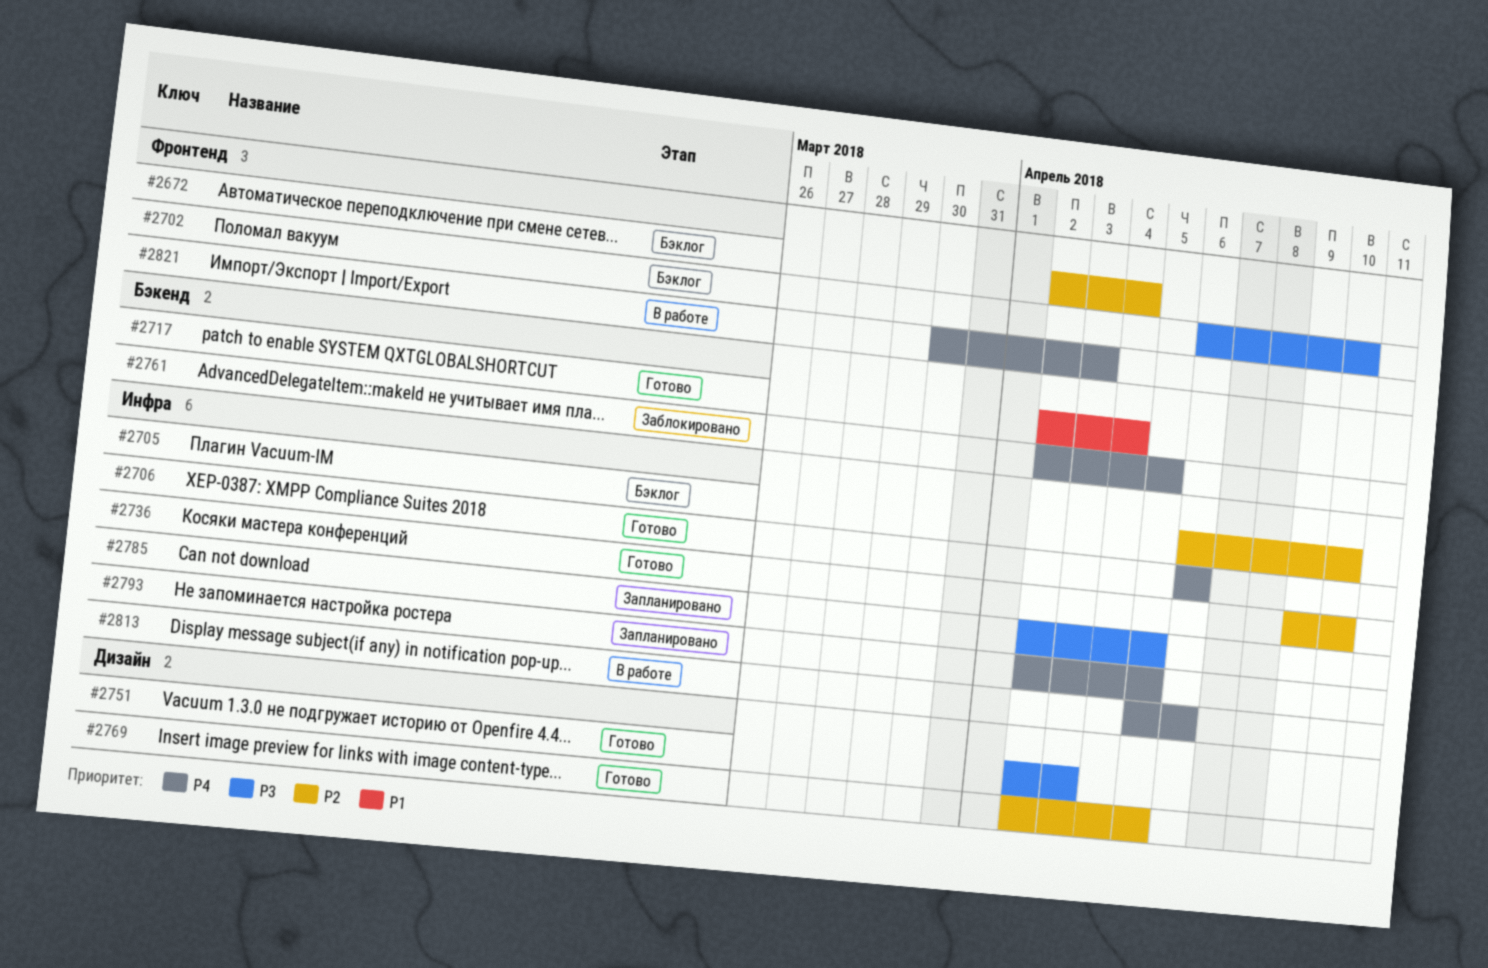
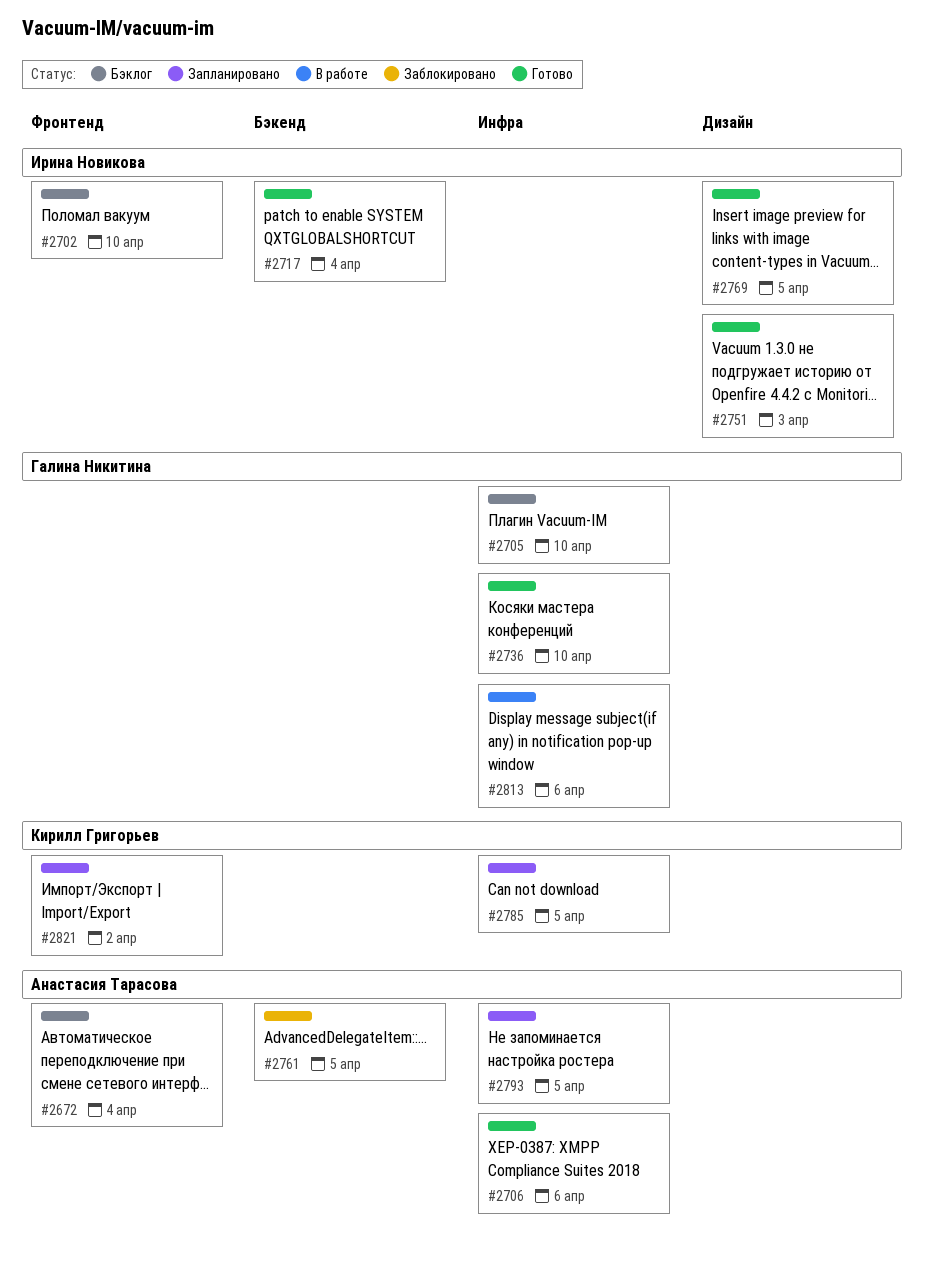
#2821, status: В работе -> Запланировано
#2821, due: Apr 3 -> Apr 2

